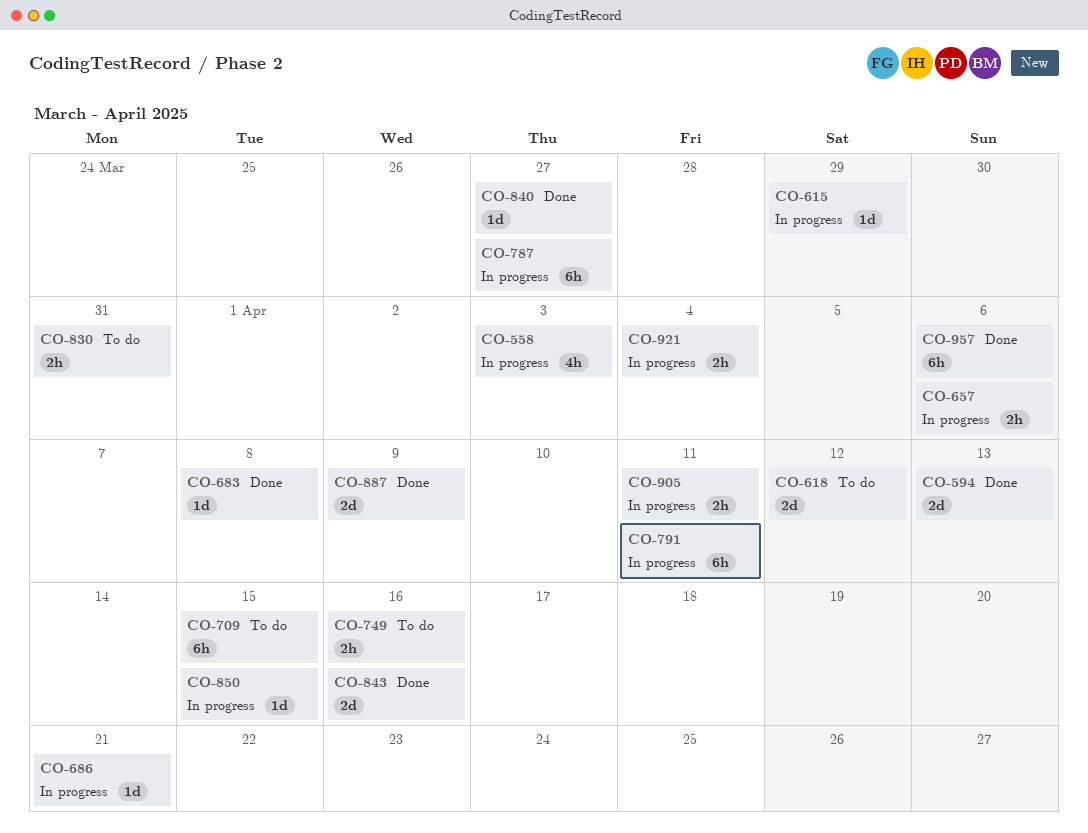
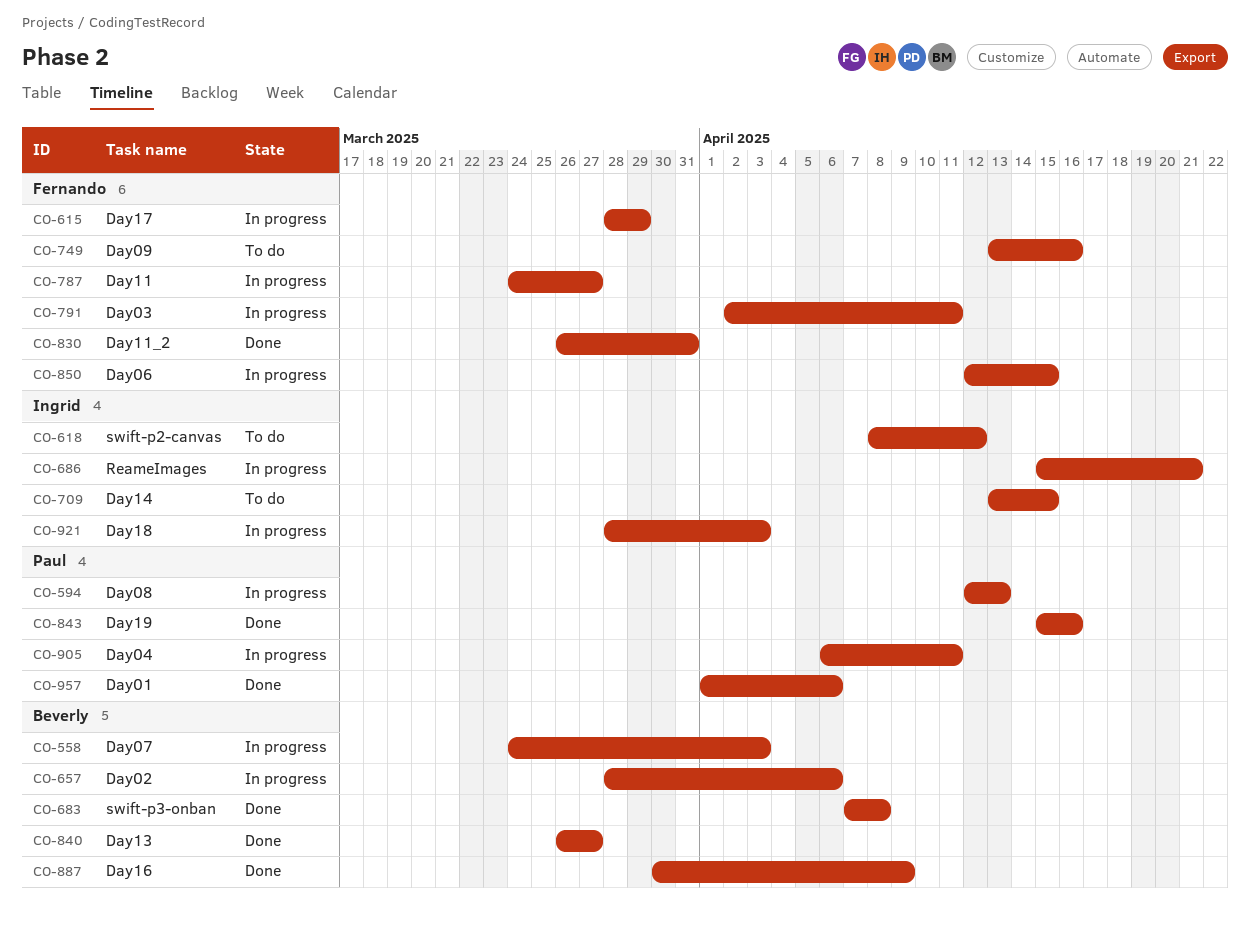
CO-594, status: Done -> In progress
CO-830, status: To do -> Done
CO-921, due: Apr 4 -> Apr 3

